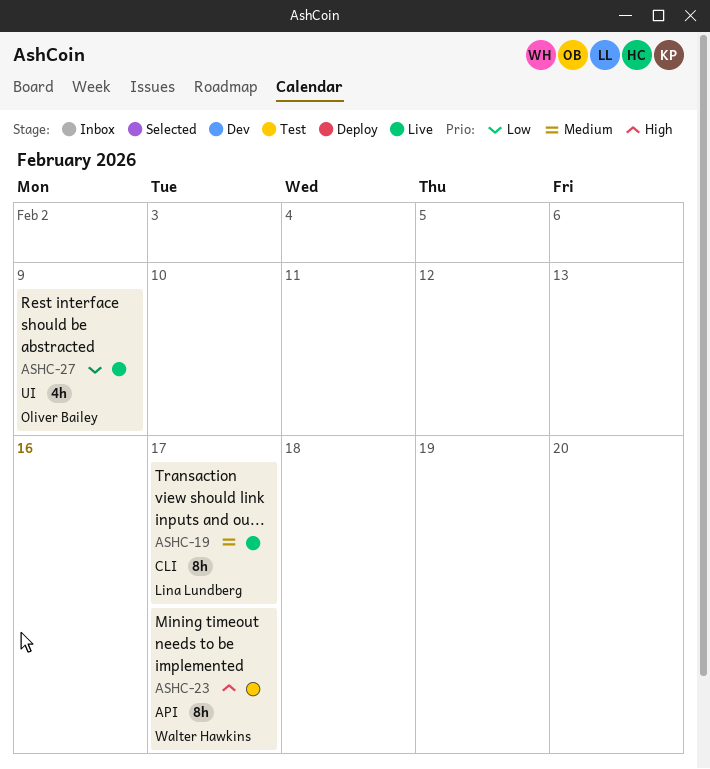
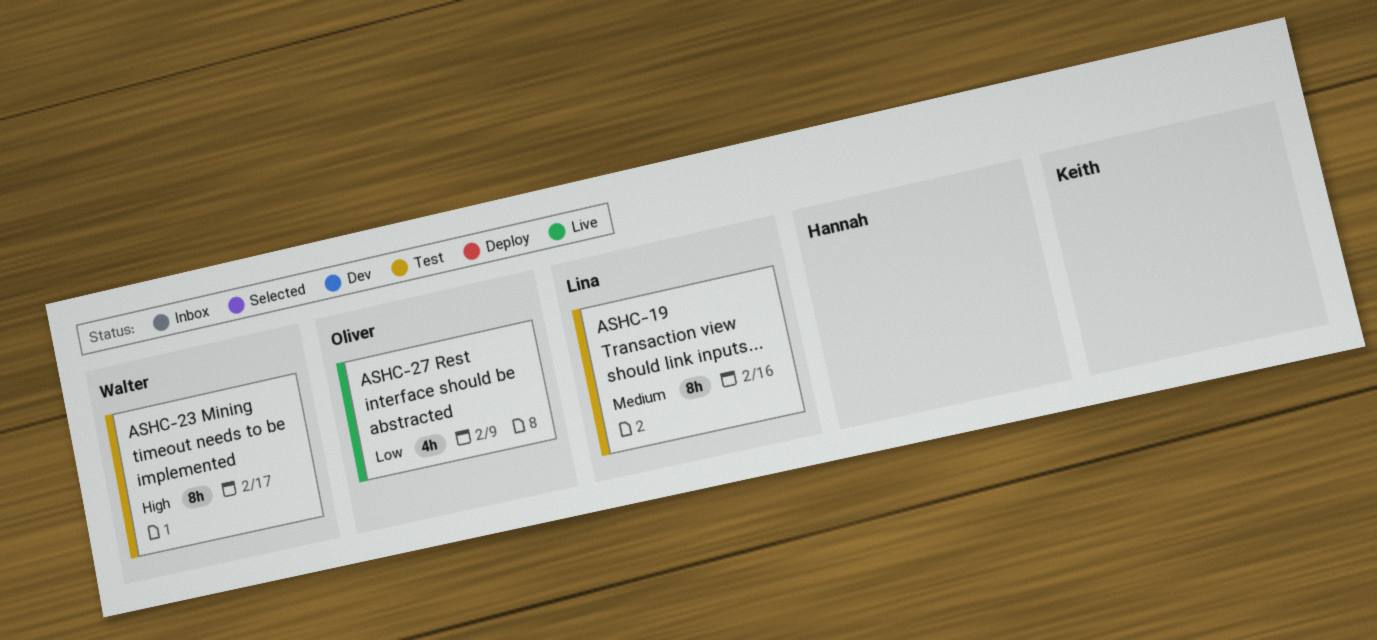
ASHC-19, status: Live -> Test
ASHC-19, due: Feb 17 -> Feb 16

